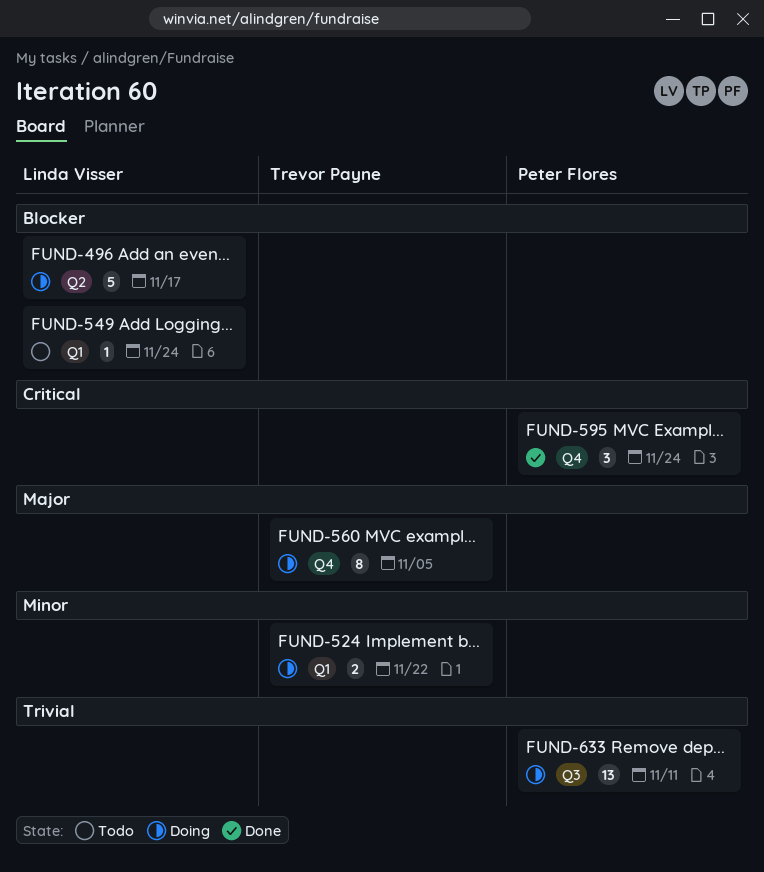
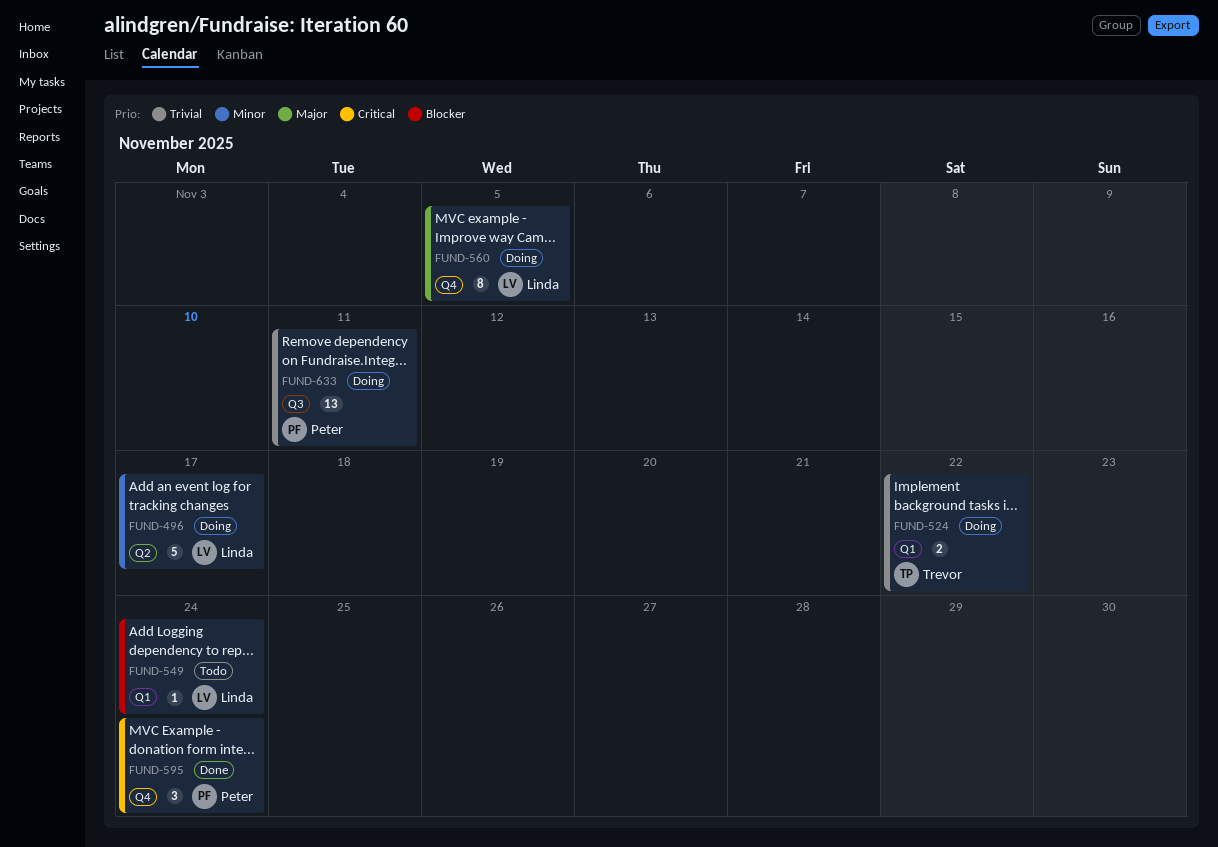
FUND-496, priority: Blocker -> Minor
FUND-524, priority: Minor -> Trivial
FUND-560, owner: Trevor Payne -> Linda Visser

